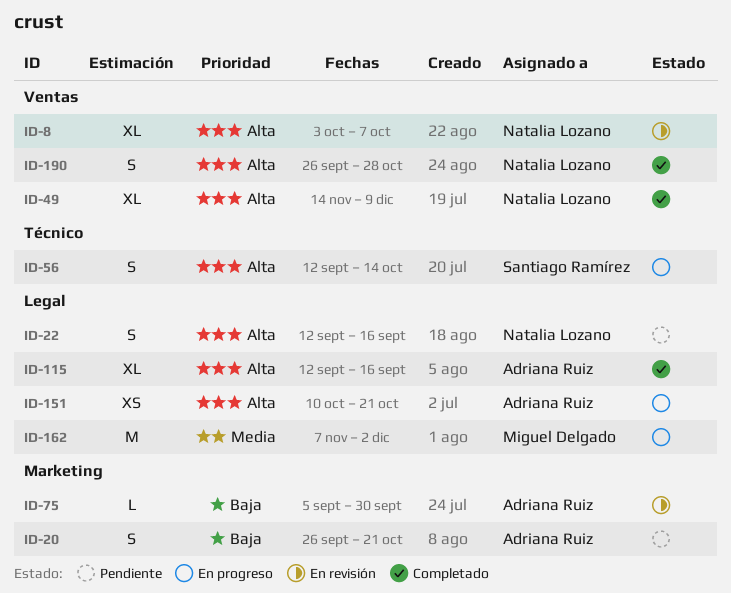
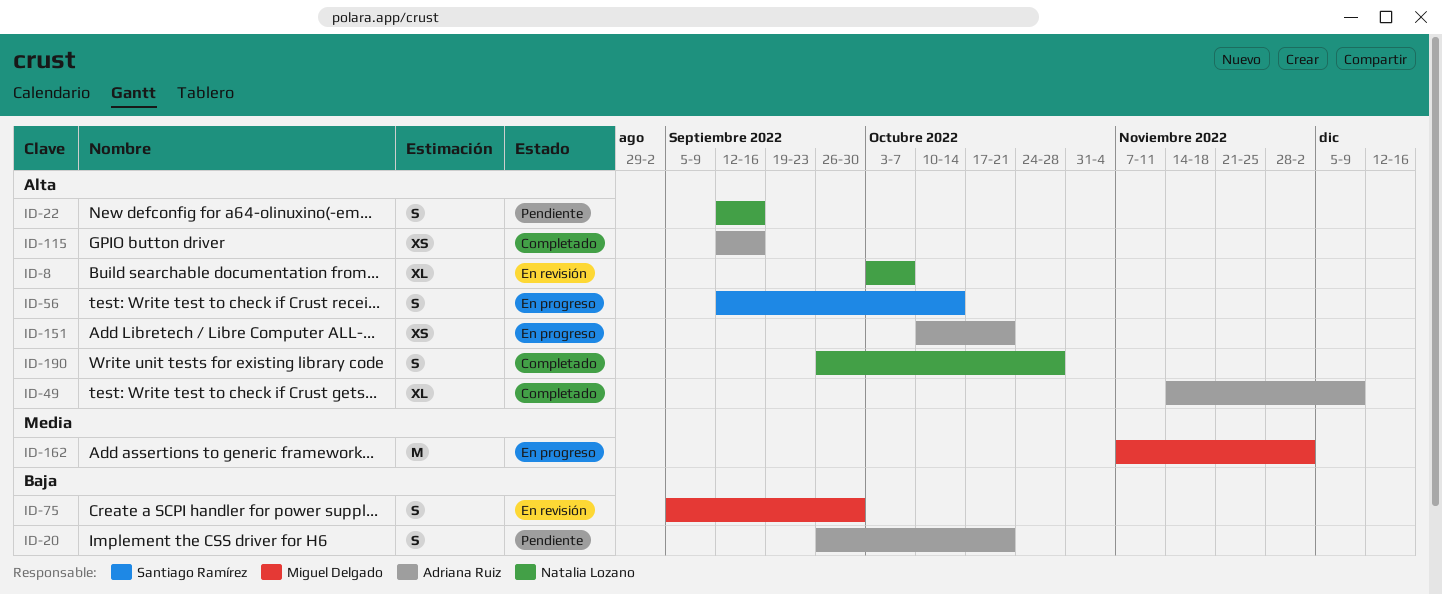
ID-49, owner: Natalia Lozano -> Adriana Ruiz
ID-75, owner: Adriana Ruiz -> Miguel Delgado
ID-75, estimate: L -> S
ID-115, estimate: XL -> XS

